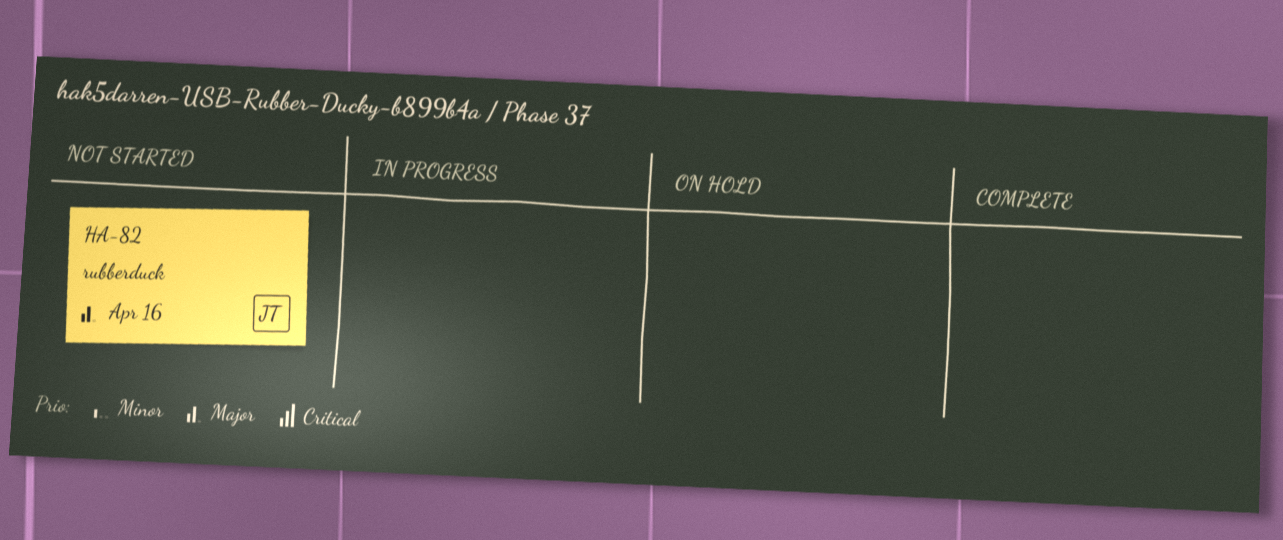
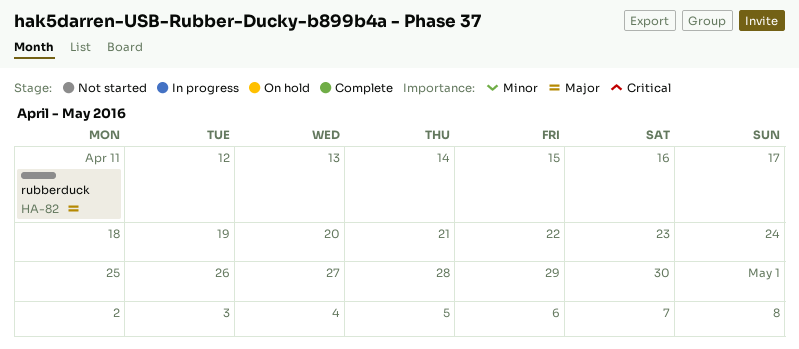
HA-82, due: Apr 16 -> Apr 11

